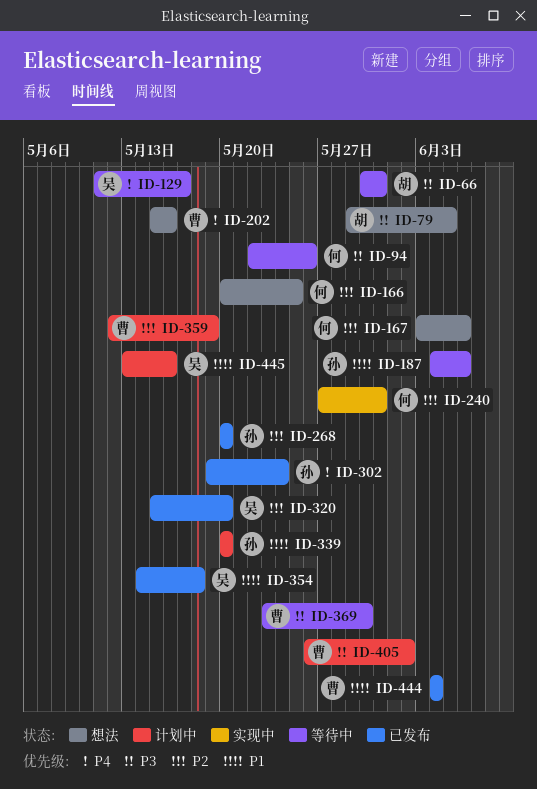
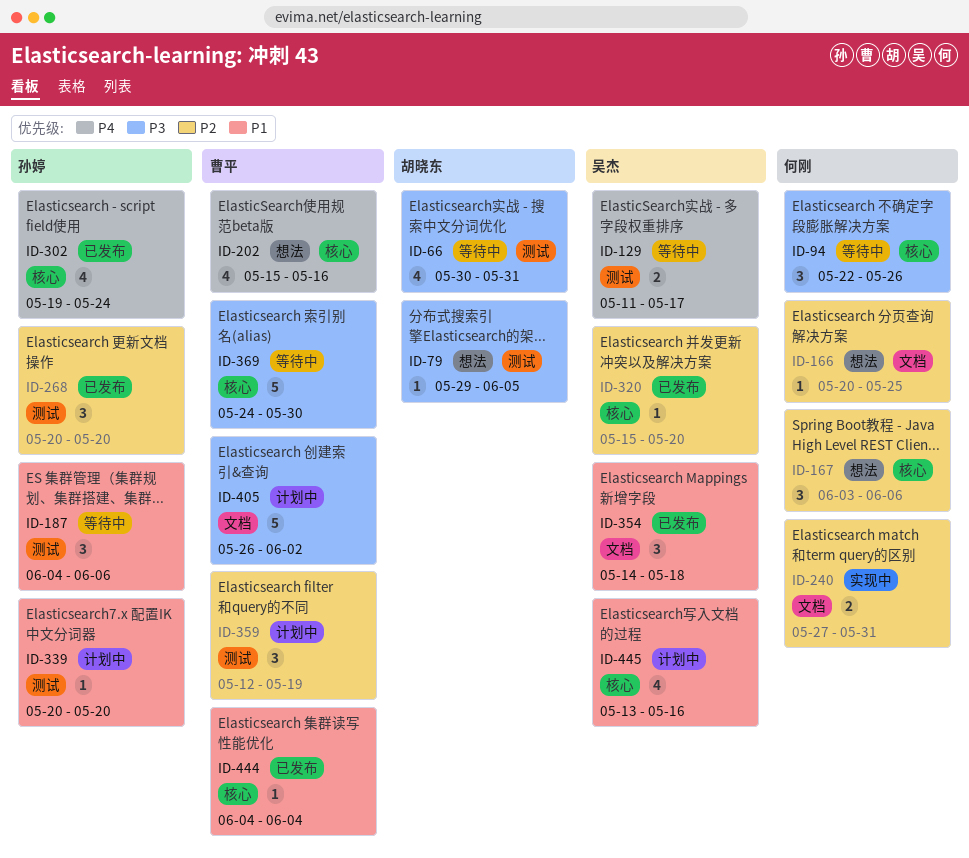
ID-369, start: May 23 -> May 24

